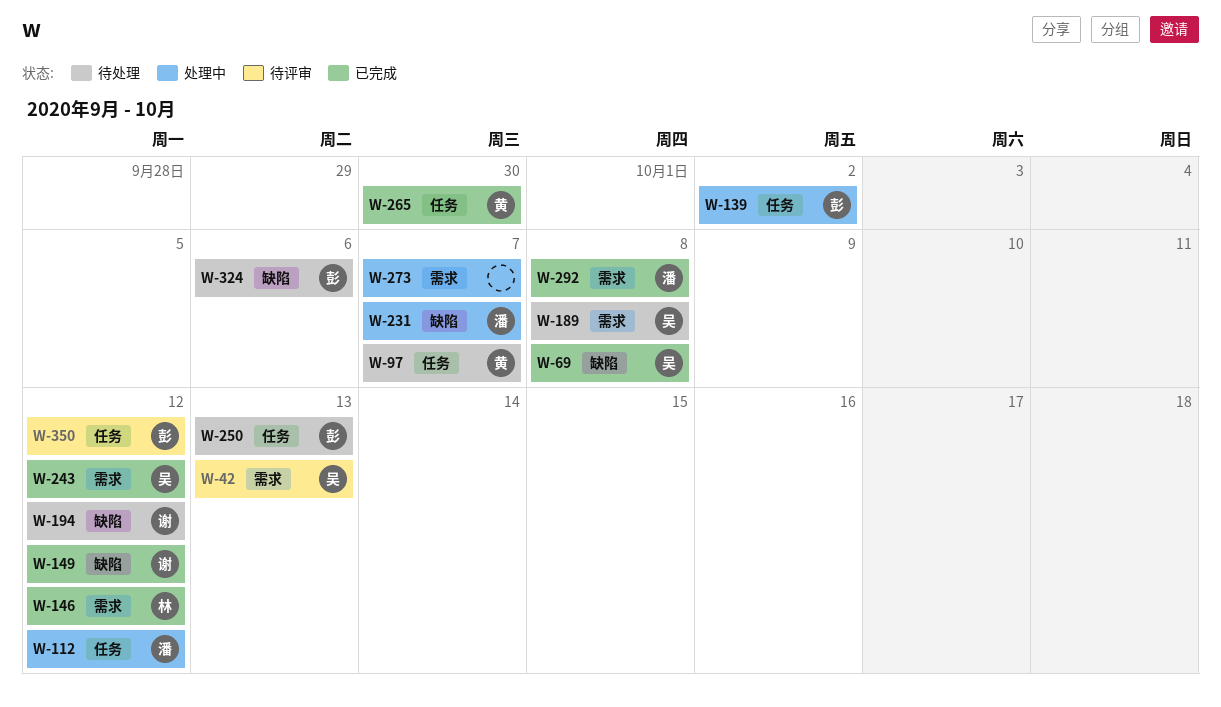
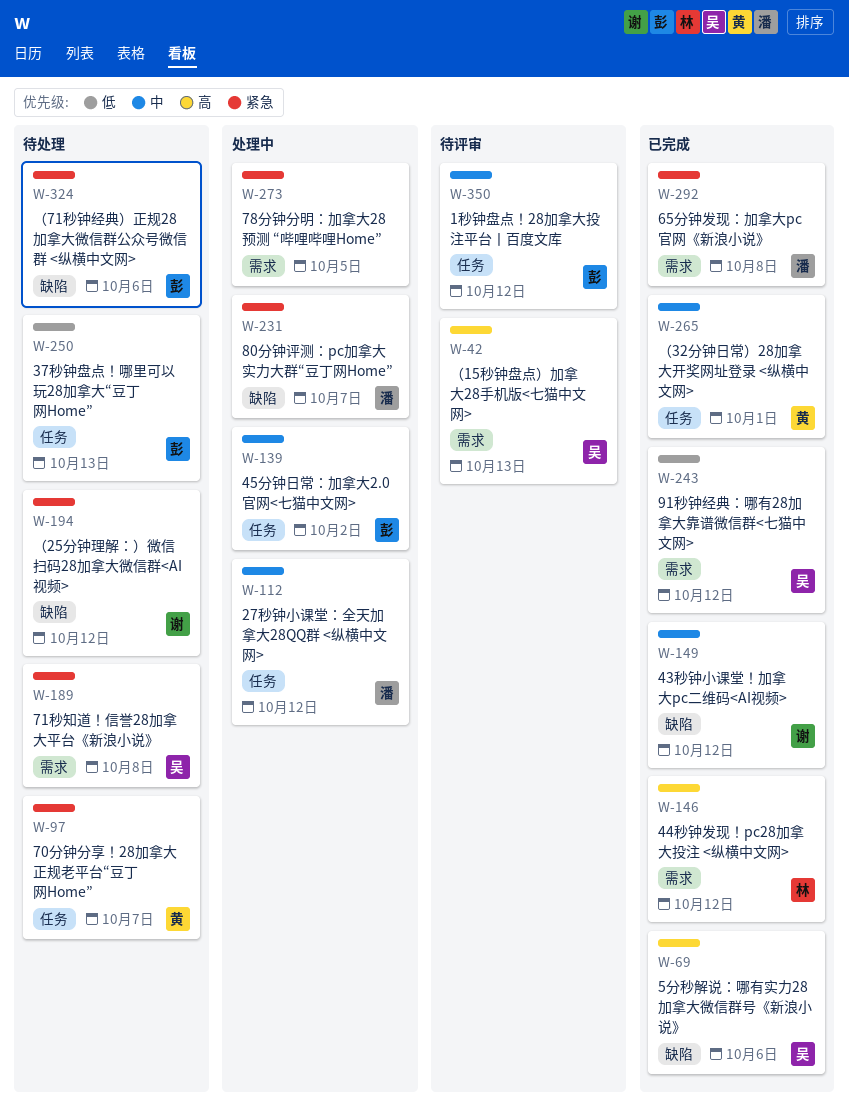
W-69, due: Oct 8 -> Oct 6
W-265, due: Sep 30 -> Oct 1
W-273, due: Oct 7 -> Oct 5

